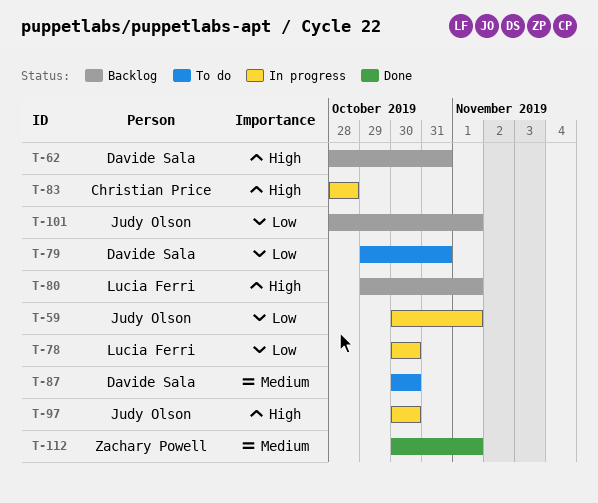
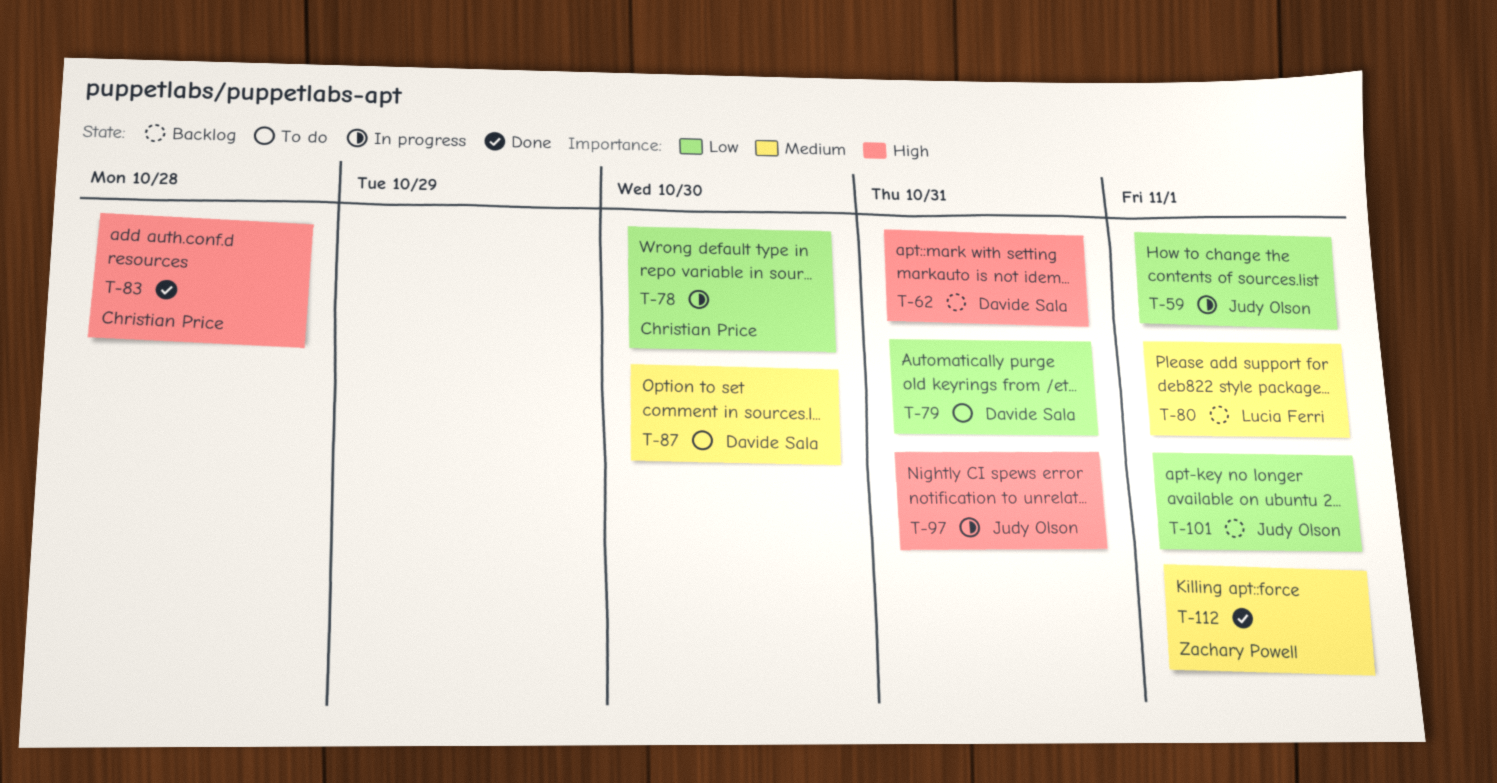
T-78, owner: Lucia Ferri -> Christian Price
T-80, priority: High -> Medium
T-83, status: In progress -> Done
T-97, due: Oct 30 -> Oct 31

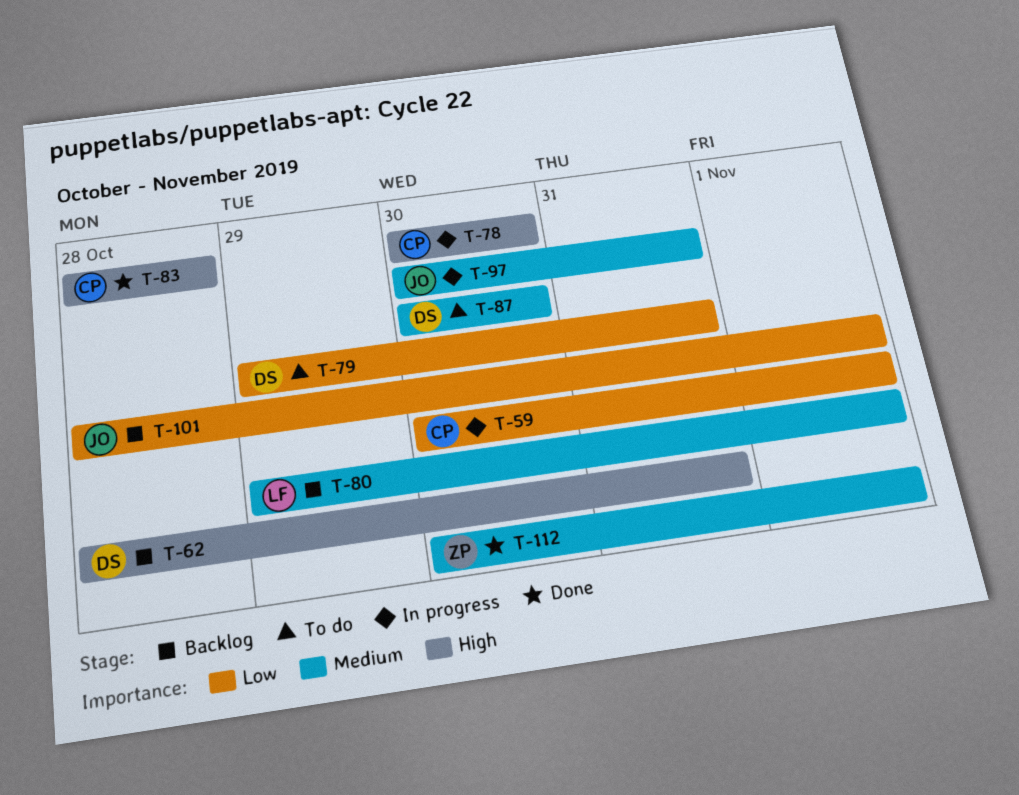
T-59, owner: Judy Olson -> Christian Price
T-78, priority: Low -> High
T-97, priority: High -> Medium

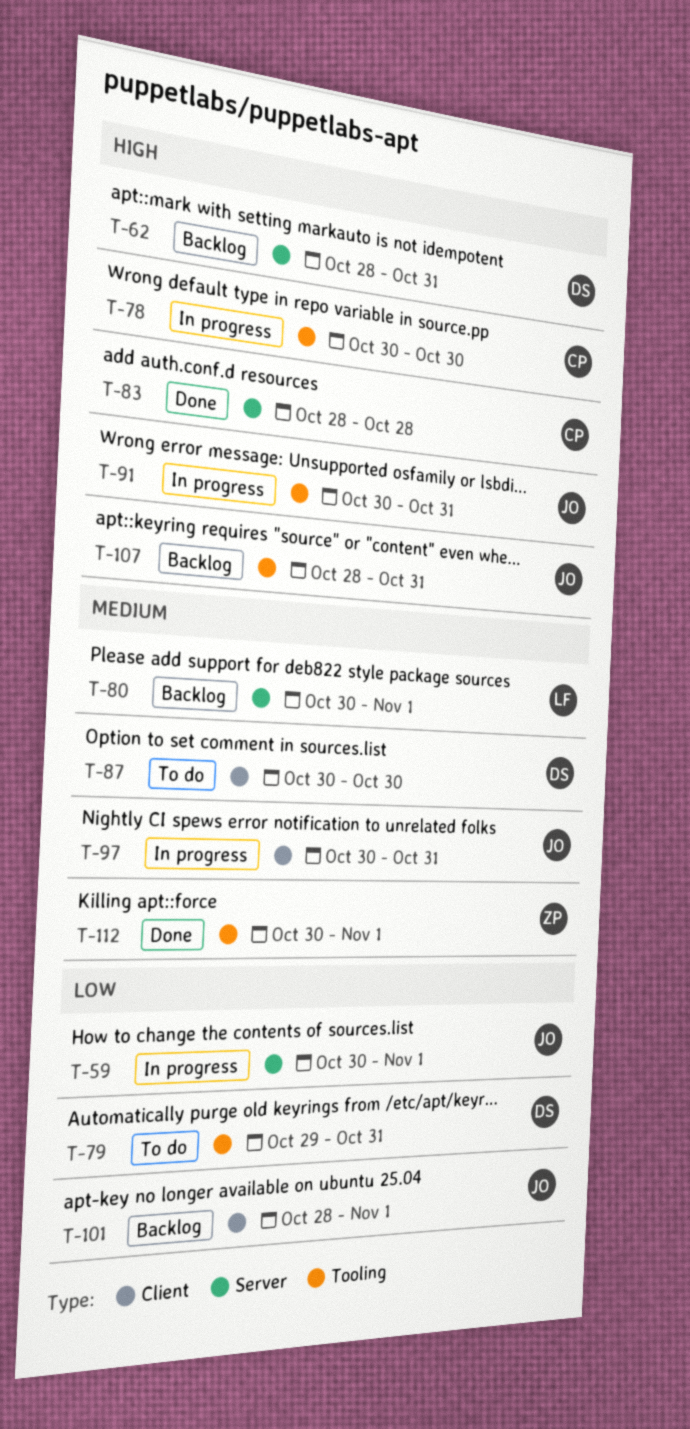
T-59, owner: CP -> JO
T-80, start: Oct 29 -> Oct 30
T-91: none -> present
T-107: none -> present

